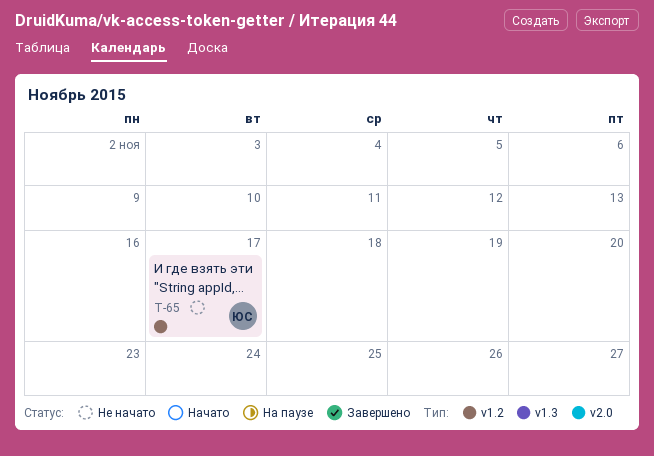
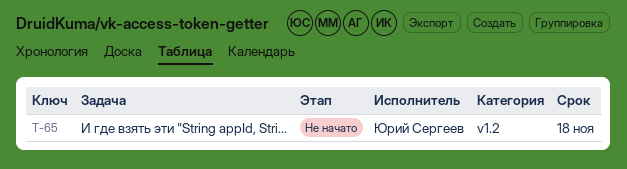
T-65, due: Nov 17 -> Nov 18

